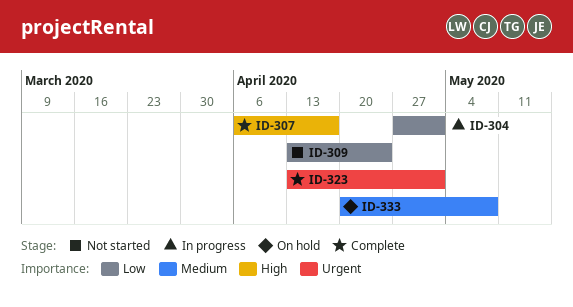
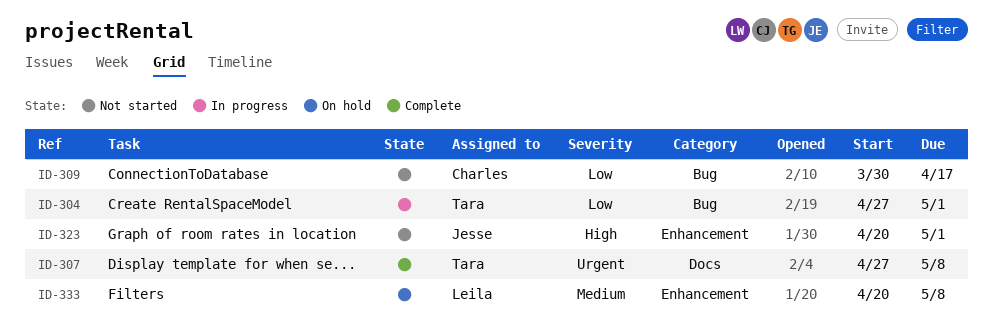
ID-307, priority: High -> Urgent
ID-307, start: Apr 6 -> Apr 27
ID-307, due: Apr 17 -> May 8
ID-309, start: Apr 13 -> Mar 30
ID-309, due: Apr 24 -> Apr 17
ID-323, status: Complete -> Not started
ID-323, priority: Urgent -> High
ID-323, start: Apr 13 -> Apr 20

